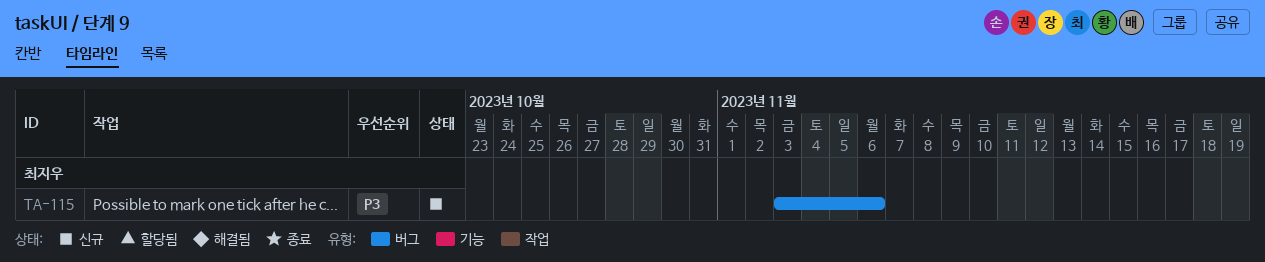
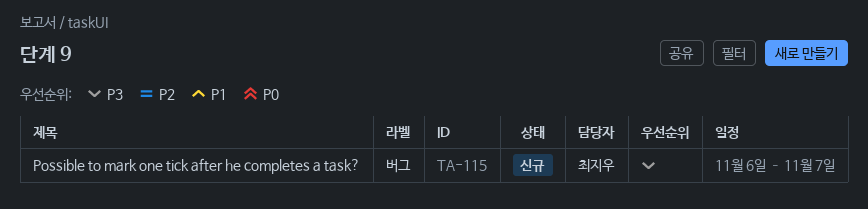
TA-115, start: Nov 3 -> Nov 6
TA-115, due: Nov 6 -> Nov 7

